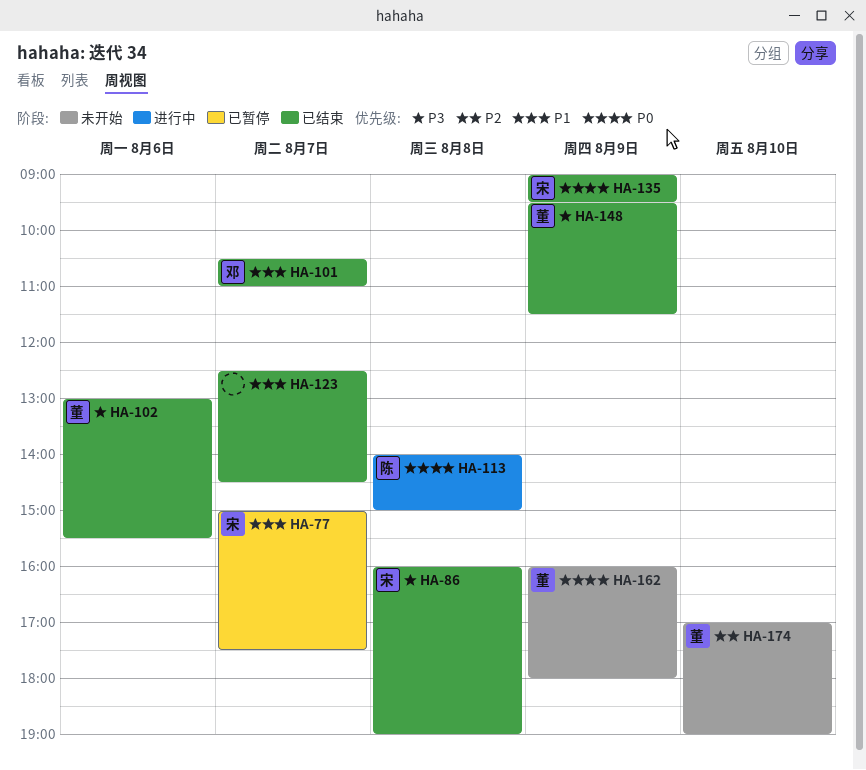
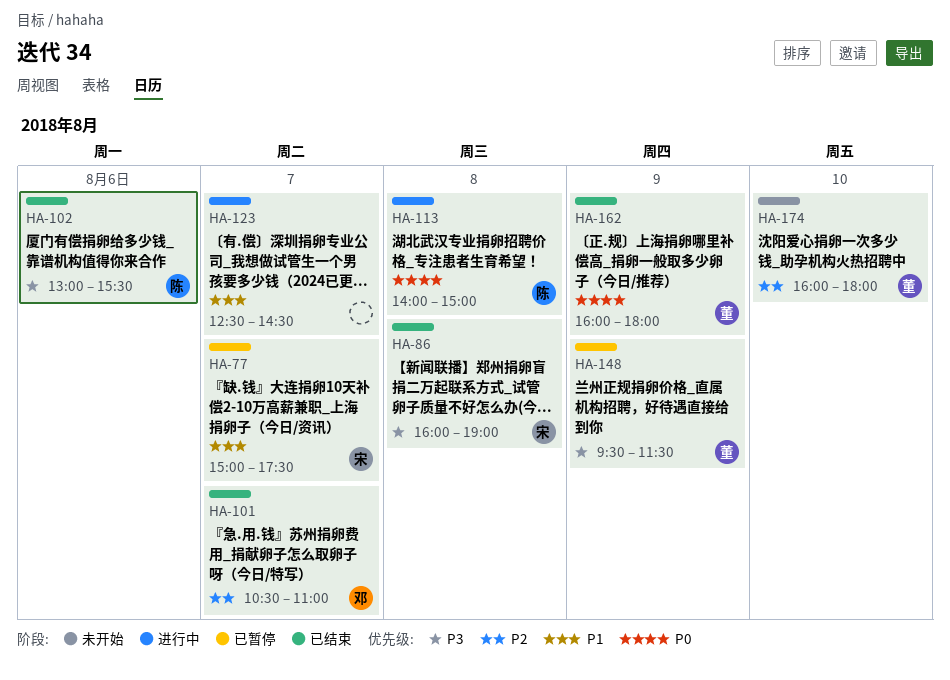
HA-101, priority: P1 -> P2
HA-102, owner: 董 -> 陈
HA-123, status: 已结束 -> 进行中
HA-135: present -> none
HA-148, status: 已结束 -> 已暂停
HA-162, status: 未开始 -> 已结束
HA-174, begins: 17:00 -> 16:00
HA-174, ends: 19:00 -> 18:00

